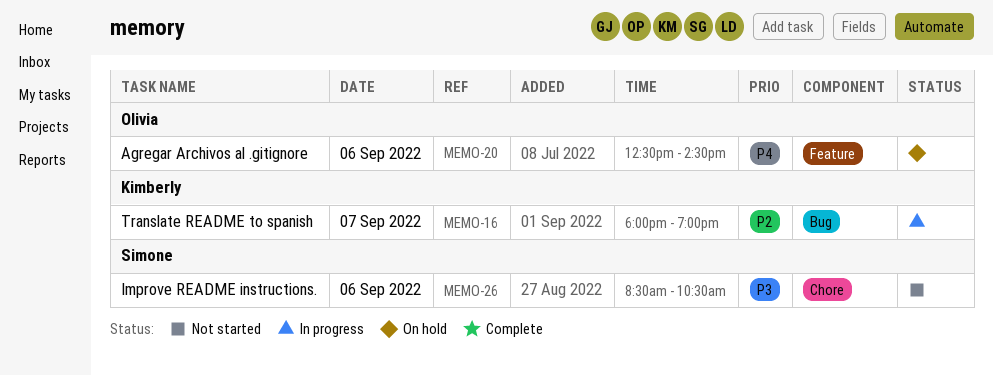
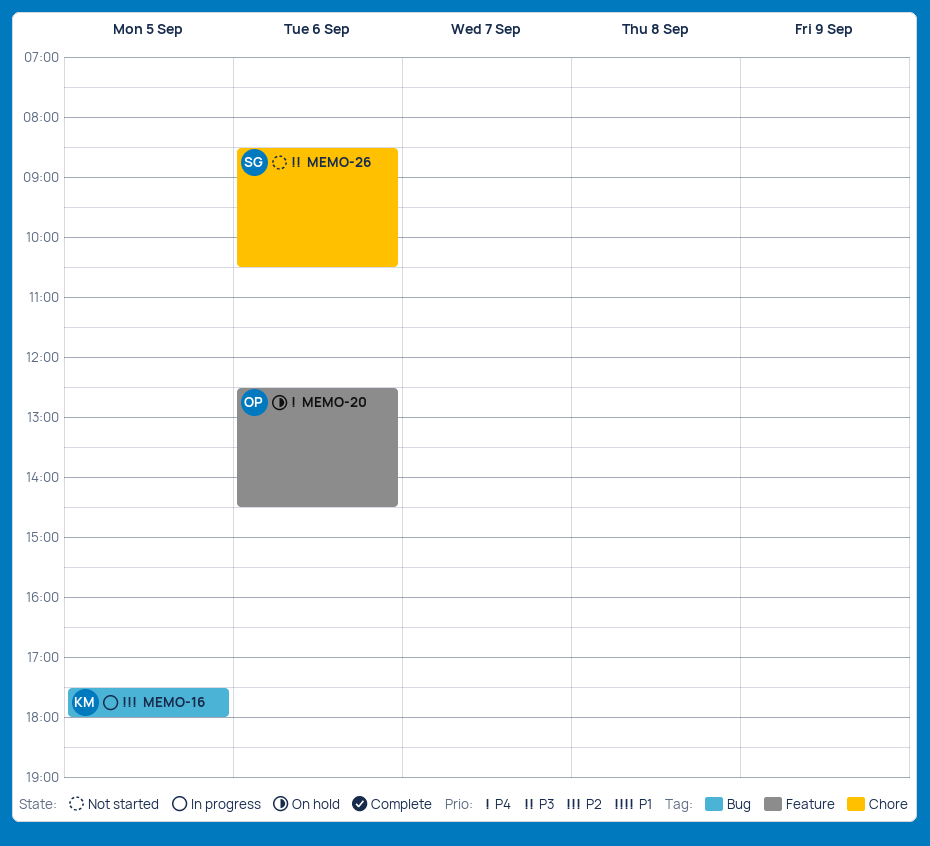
MEMO-16, day: Sep 7 -> Sep 5
MEMO-16, begins: 18:00 -> 17:30
MEMO-16, ends: 19:00 -> 18:00

